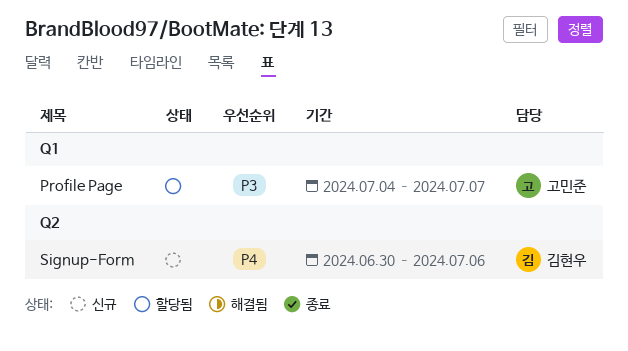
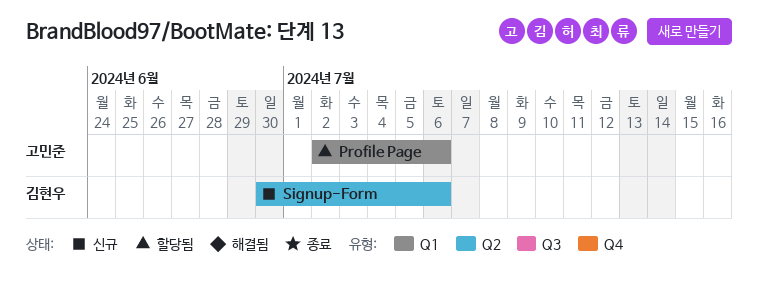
Profile Page, start: Jul 4 -> Jul 2
Profile Page, due: Jul 7 -> Jul 6

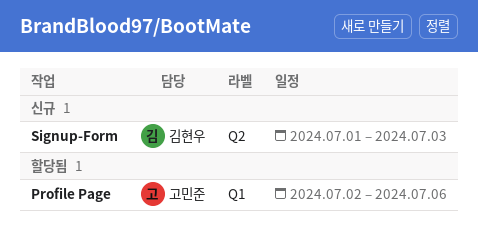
Signup-Form, start: Jun 30 -> Jul 1
Signup-Form, due: Jul 6 -> Jul 3

